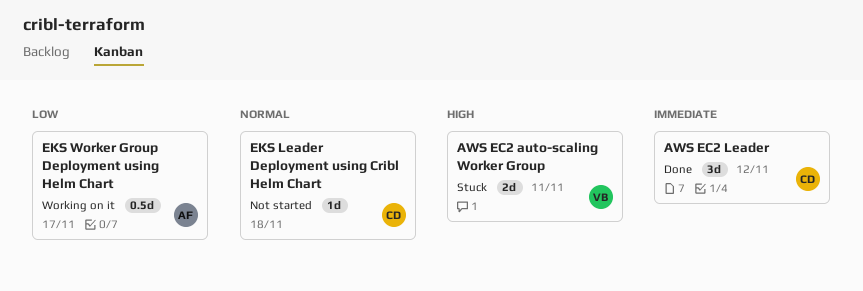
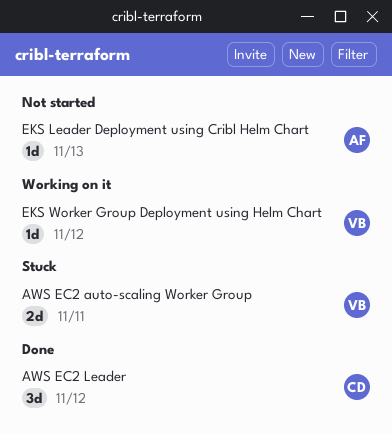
EKS Leader Deployment using Cribl Helm Chart, owner: CD -> AF
EKS Leader Deployment using Cribl Helm Chart, due: Nov 18 -> Nov 13
EKS Worker Group Deployment using Helm Chart, owner: AF -> VB
EKS Worker Group Deployment using Helm Chart, estimate: 0.5d -> 1d
EKS Worker Group Deployment using Helm Chart, due: Nov 17 -> Nov 12

